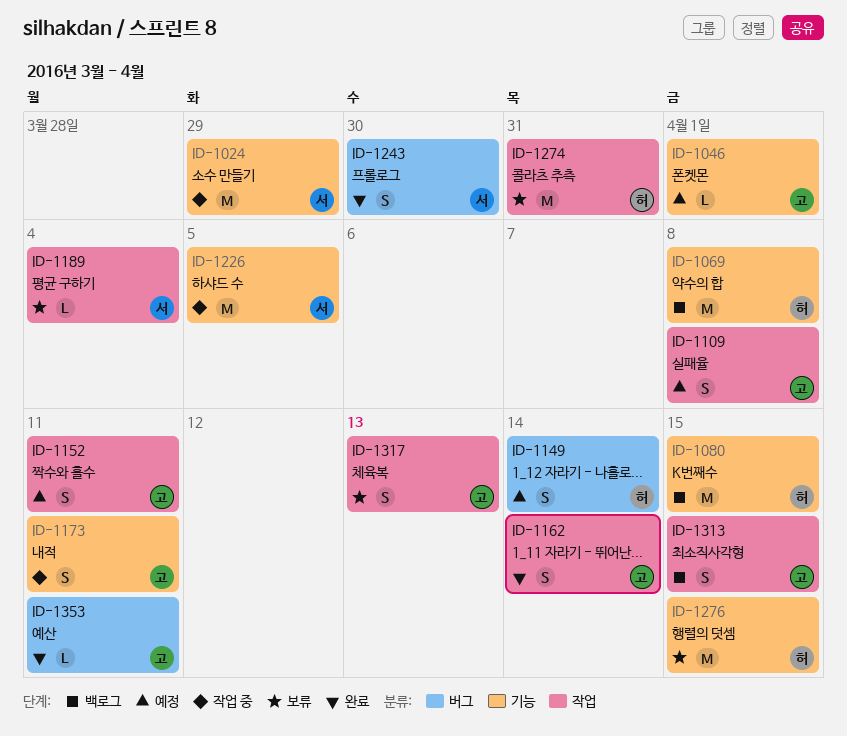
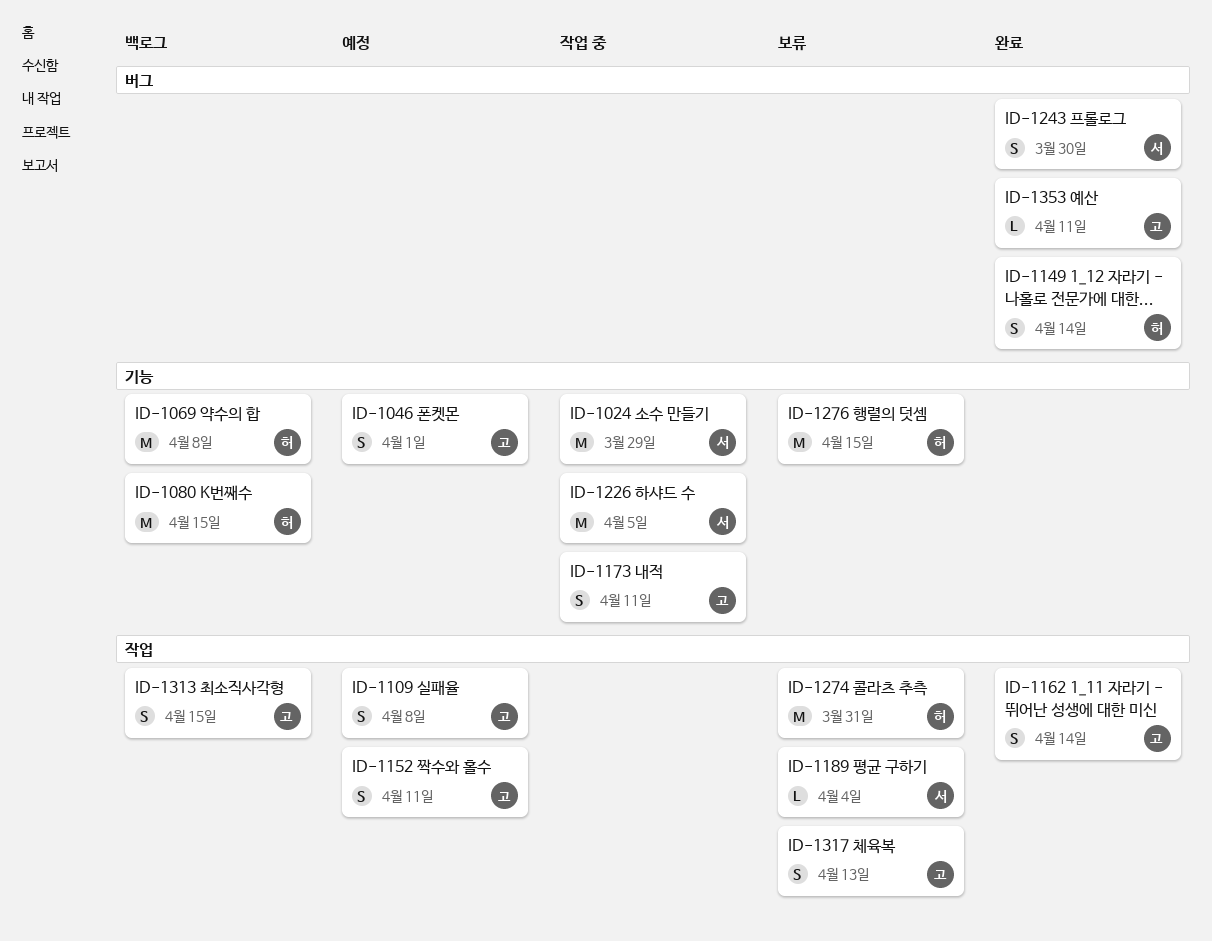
ID-1046, estimate: L -> S
ID-1149, status: 예정 -> 완료

